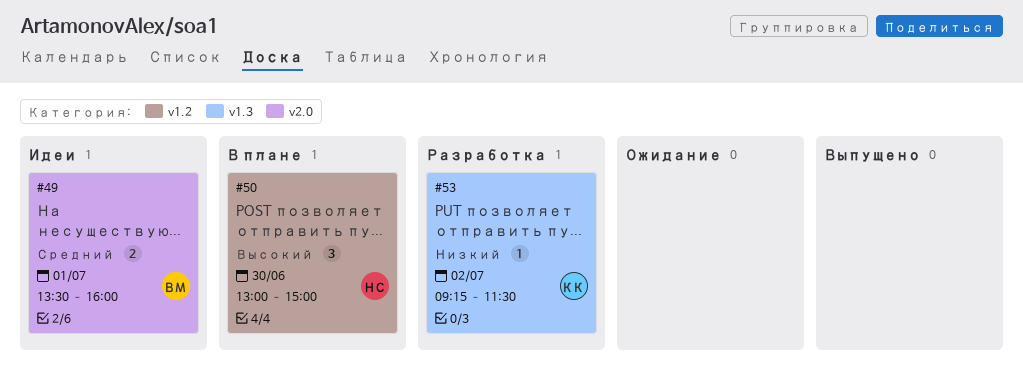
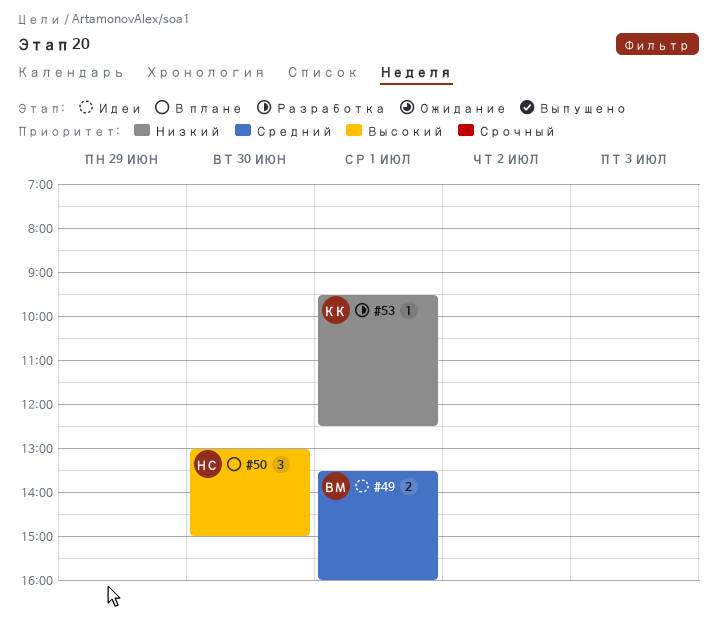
#53, day: Jul 2 -> Jul 1
#53, begins: 09:15 -> 09:30
#53, ends: 11:30 -> 12:30

